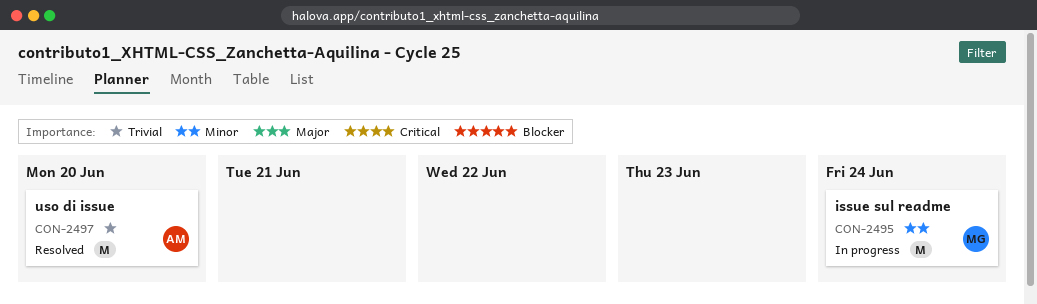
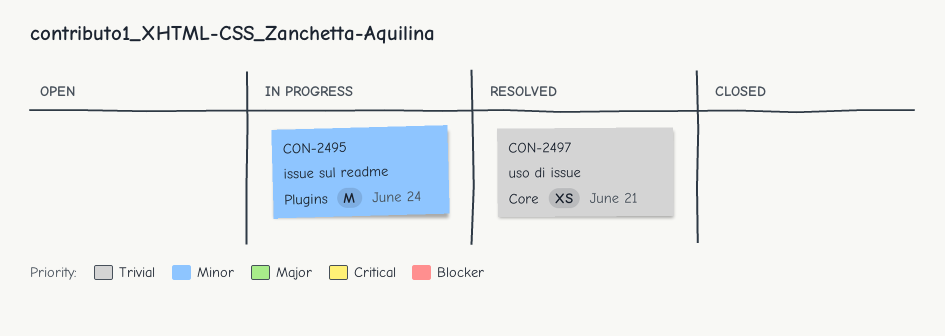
CON-2497, estimate: M -> XS
CON-2497, due: Jun 20 -> Jun 21

